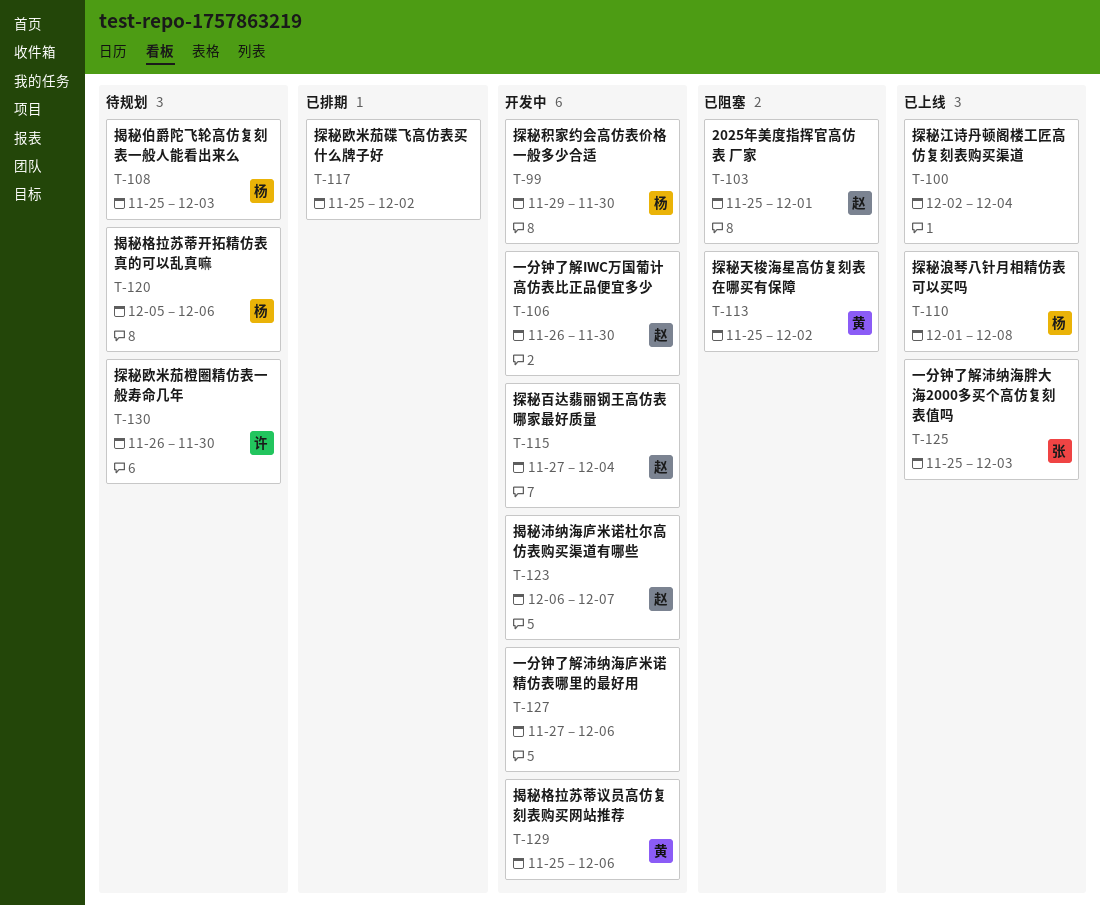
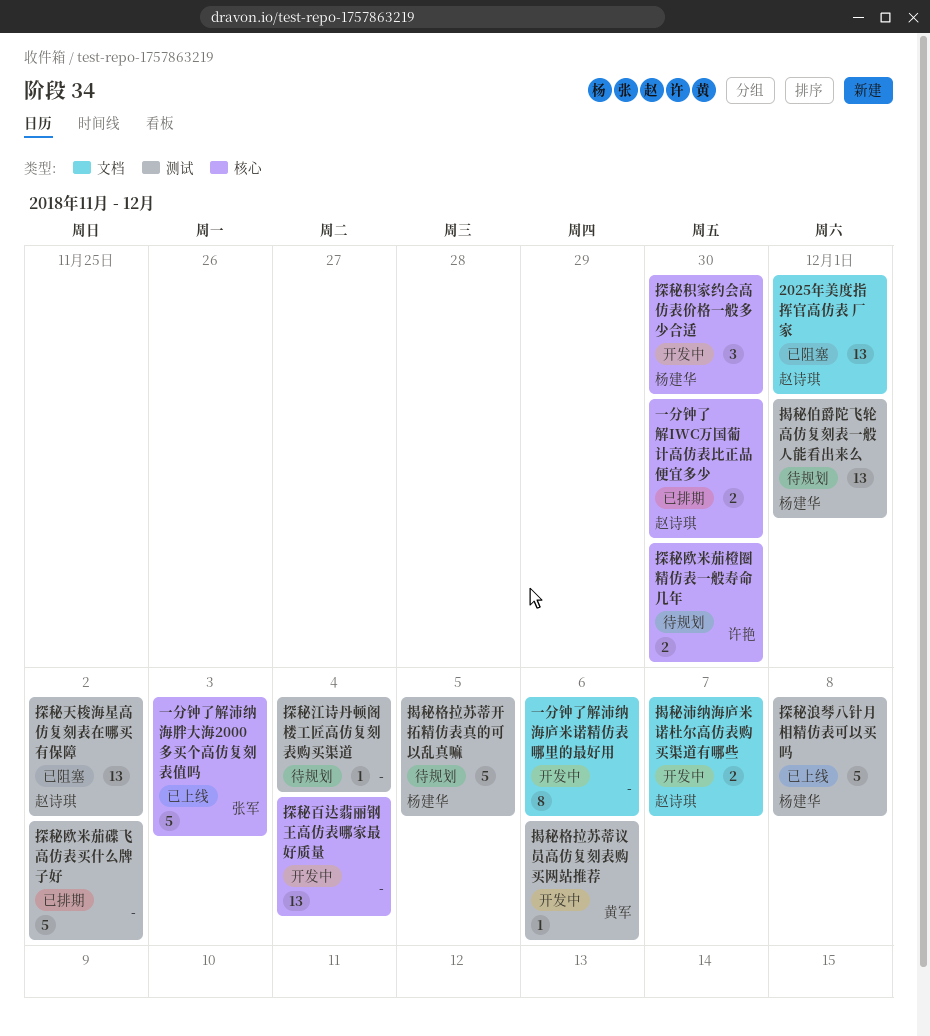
一分钟了解IWC万国葡计高仿表比正品便宜多少, status: 开发中 -> 已排期
探秘天梭海星高仿复刻表在哪买有保障, owner: 黄军 -> 赵诗琪
探秘江诗丹顿阁楼工匠高仿复刻表购买渠道, status: 已上线 -> 待规划
探秘百达翡丽钢王高仿表哪家最好质量, owner: 赵诗琪 -> none
揭秘伯爵陀飞轮高仿复刻表一般人能看出来么, due: Dec 3 -> Dec 1
揭秘格拉苏蒂开拓精仿表真的可以乱真嘛, due: Dec 6 -> Dec 5

